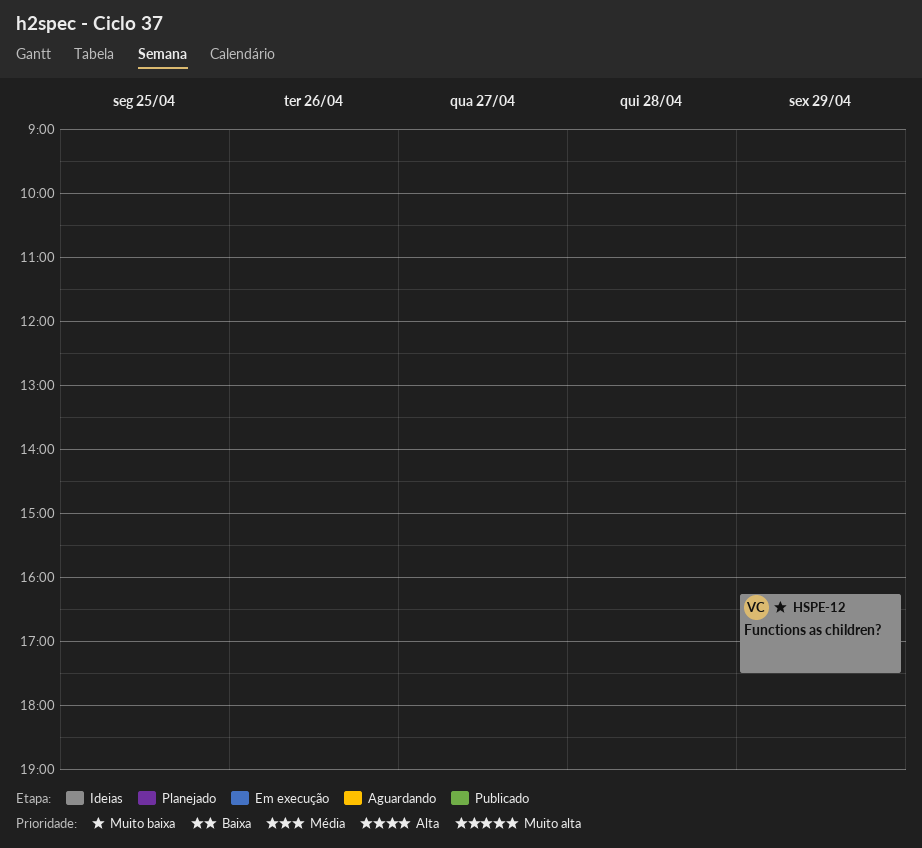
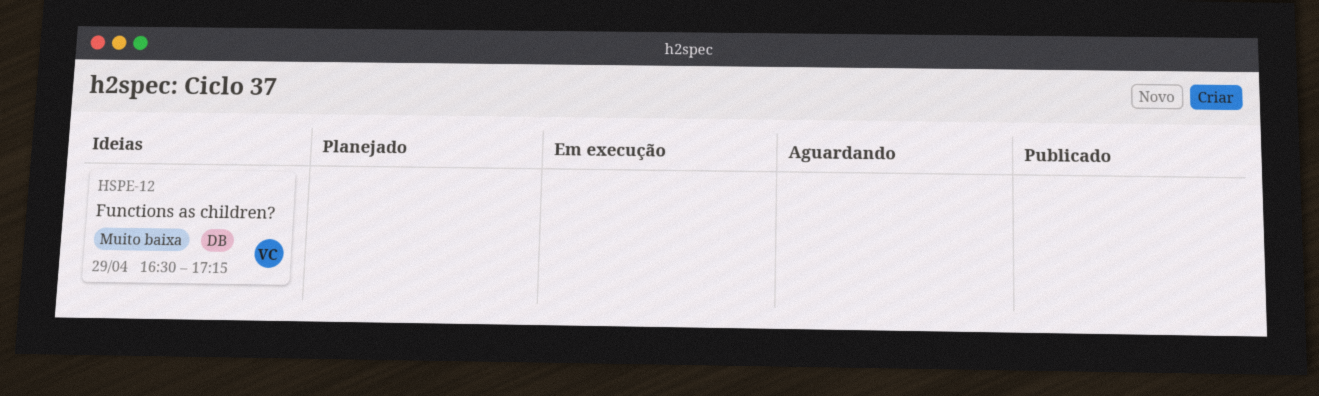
HSPE-12, begins: 16:15 -> 16:30
HSPE-12, ends: 17:30 -> 17:15

